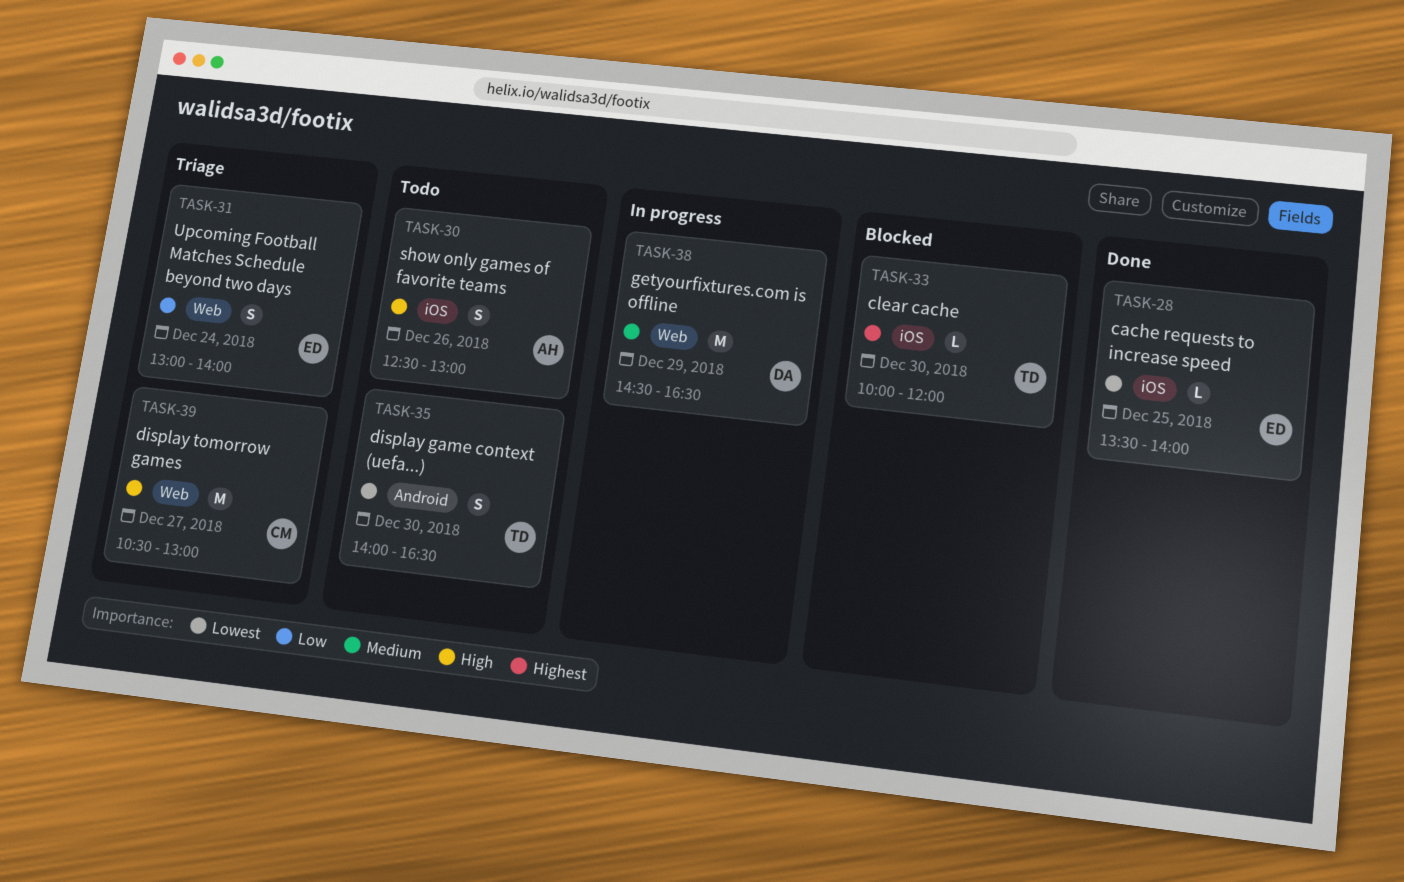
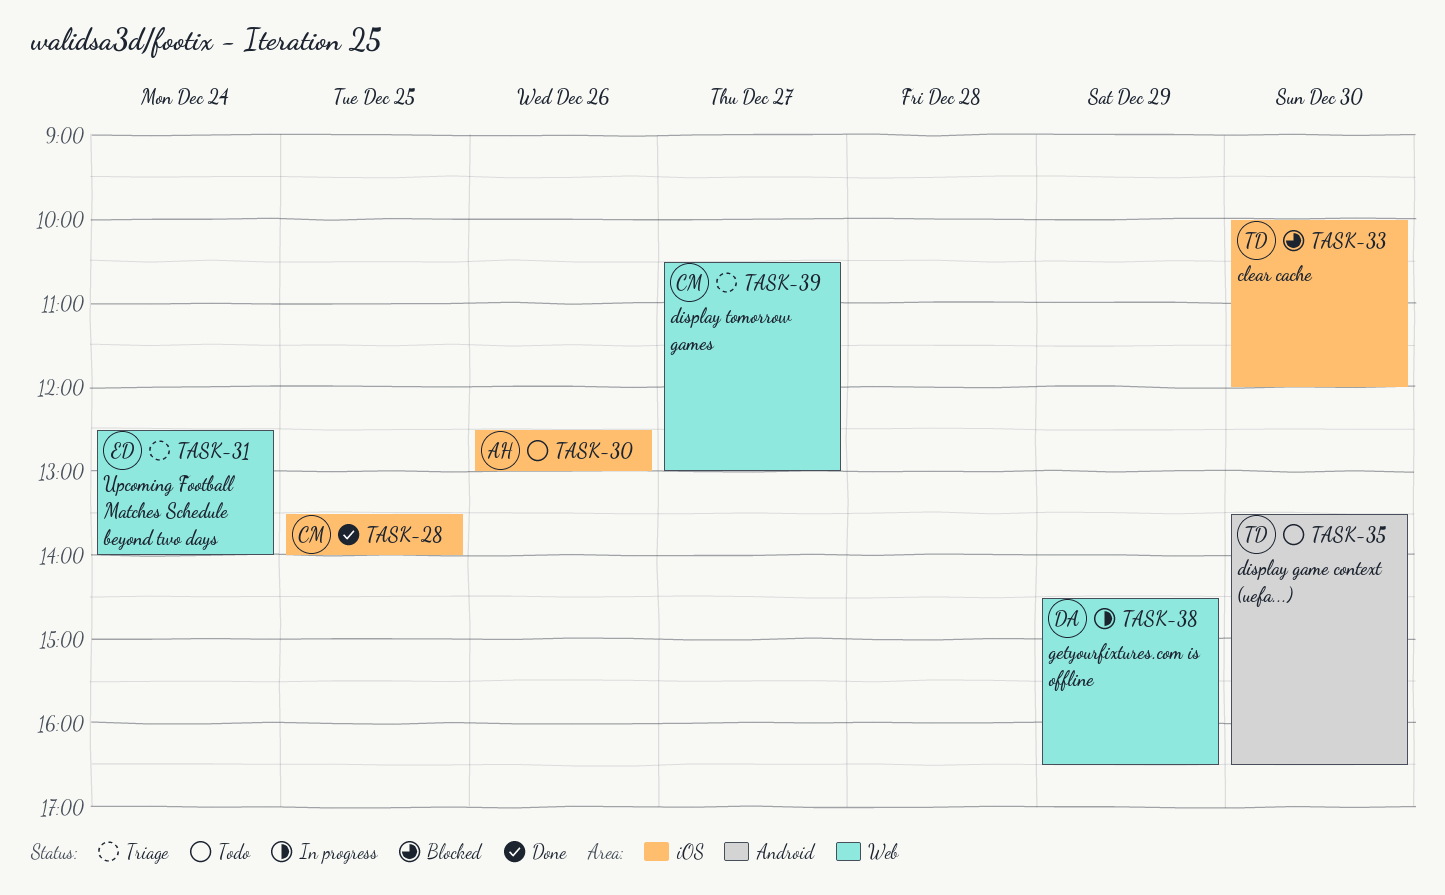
TASK-28, owner: ED -> CM
TASK-31, begins: 13:00 -> 12:30
TASK-35, begins: 14:00 -> 13:30

